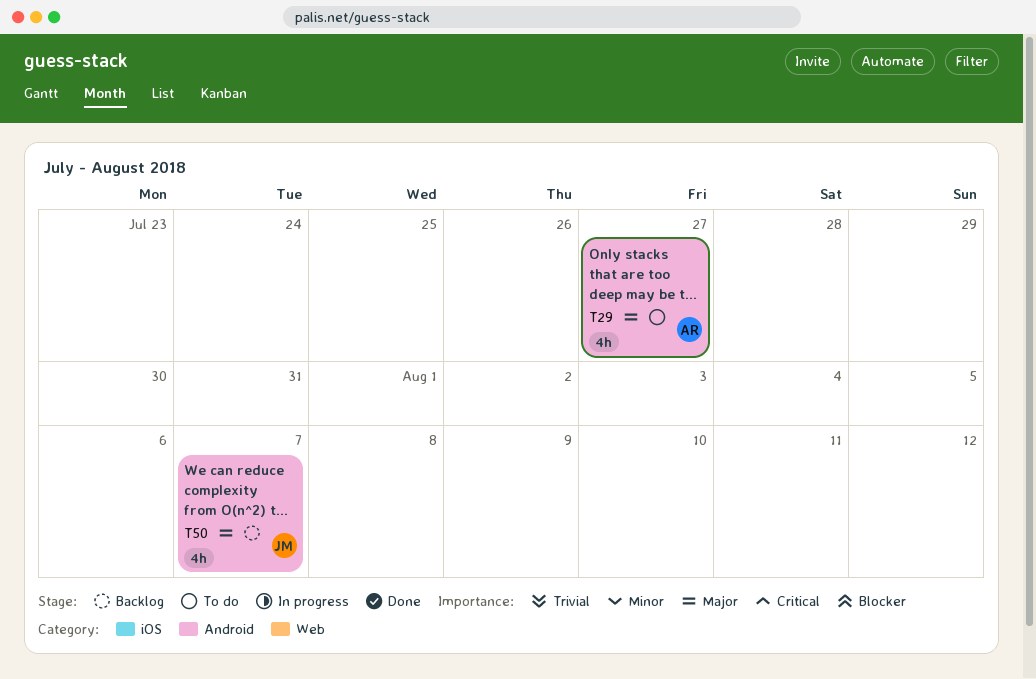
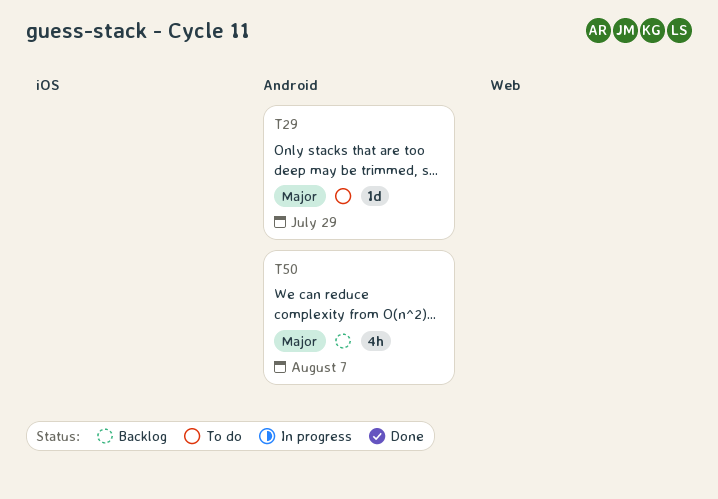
T29, estimate: 4h -> 1d
T29, due: Jul 27 -> Jul 29

